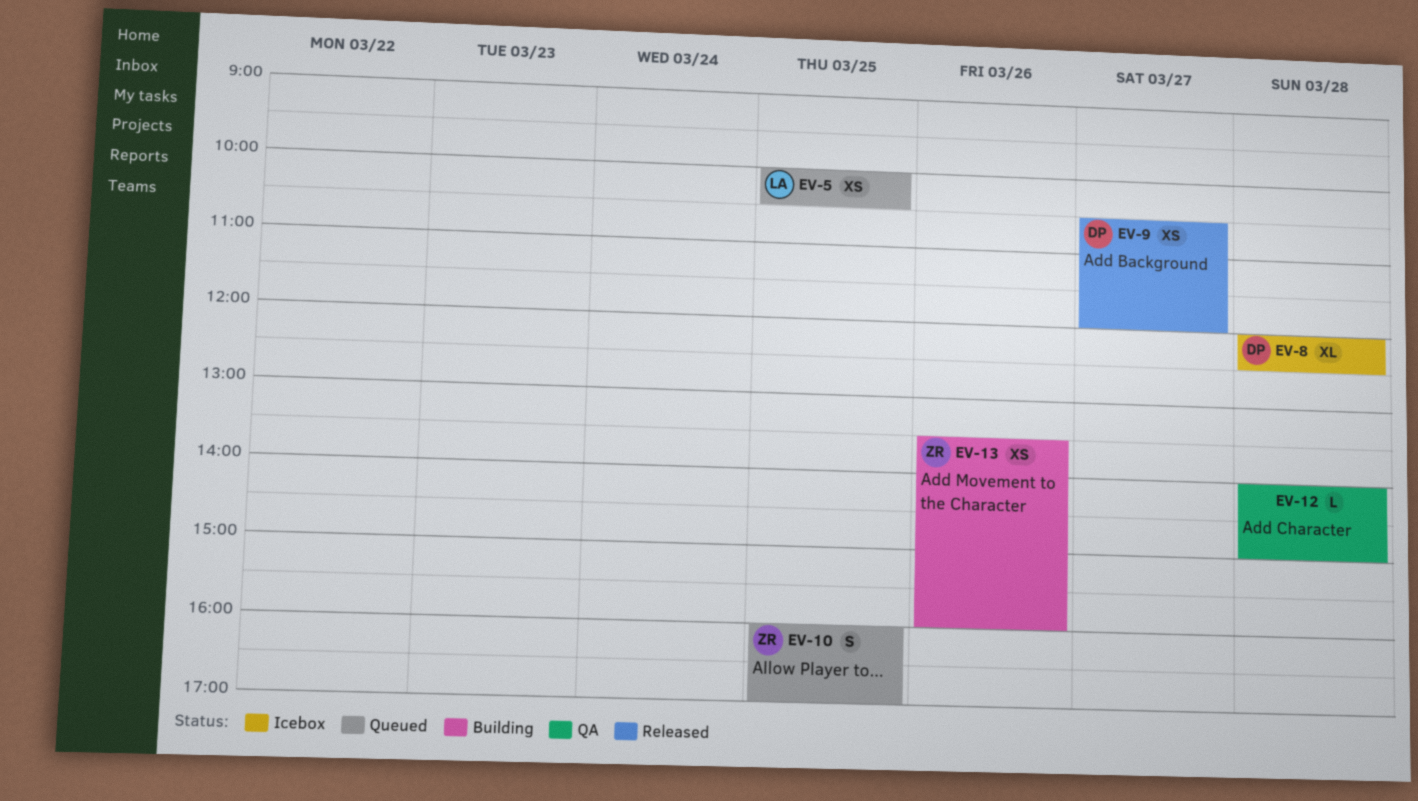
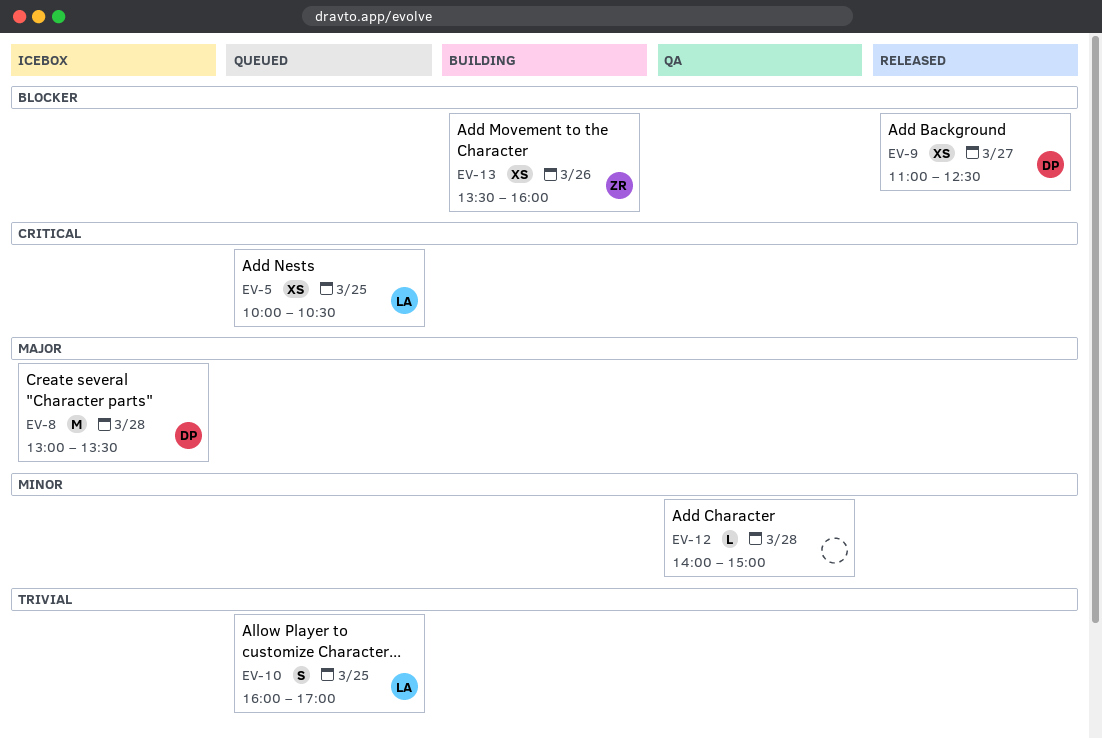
EV-8, estimate: XL -> M
EV-8, begins: 12:00 -> 13:00
EV-8, ends: 12:30 -> 13:30
EV-9, begins: 10:30 -> 11:00
EV-9, ends: 12:00 -> 12:30
EV-10, owner: ZR -> LA

